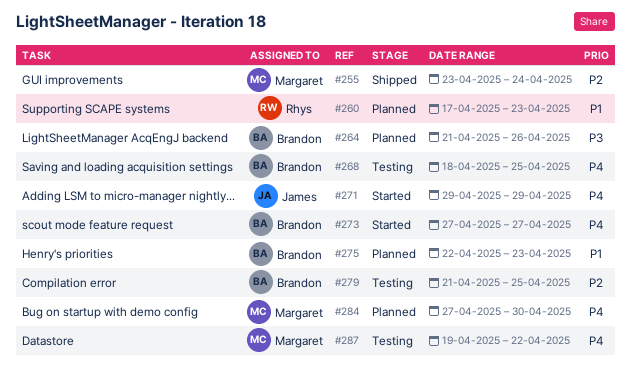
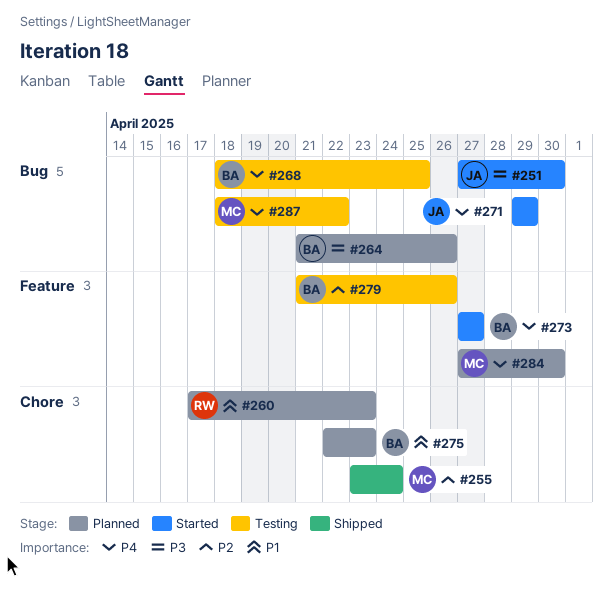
#251: none -> present
#279, due: Apr 25 -> Apr 26
#287, start: Apr 19 -> Apr 18

